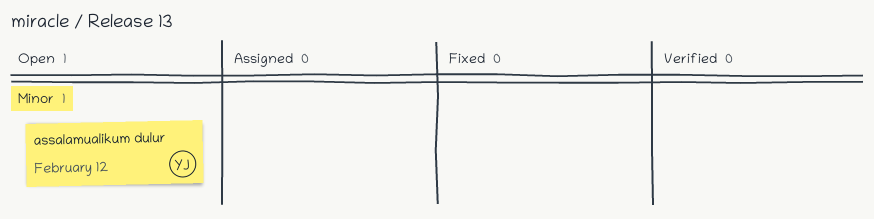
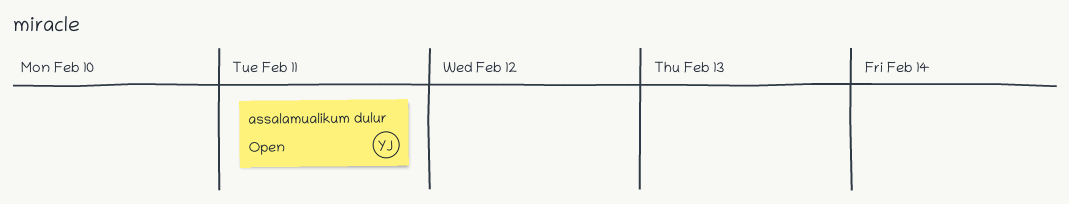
assalamualikum dulur, due: Feb 12 -> Feb 11

